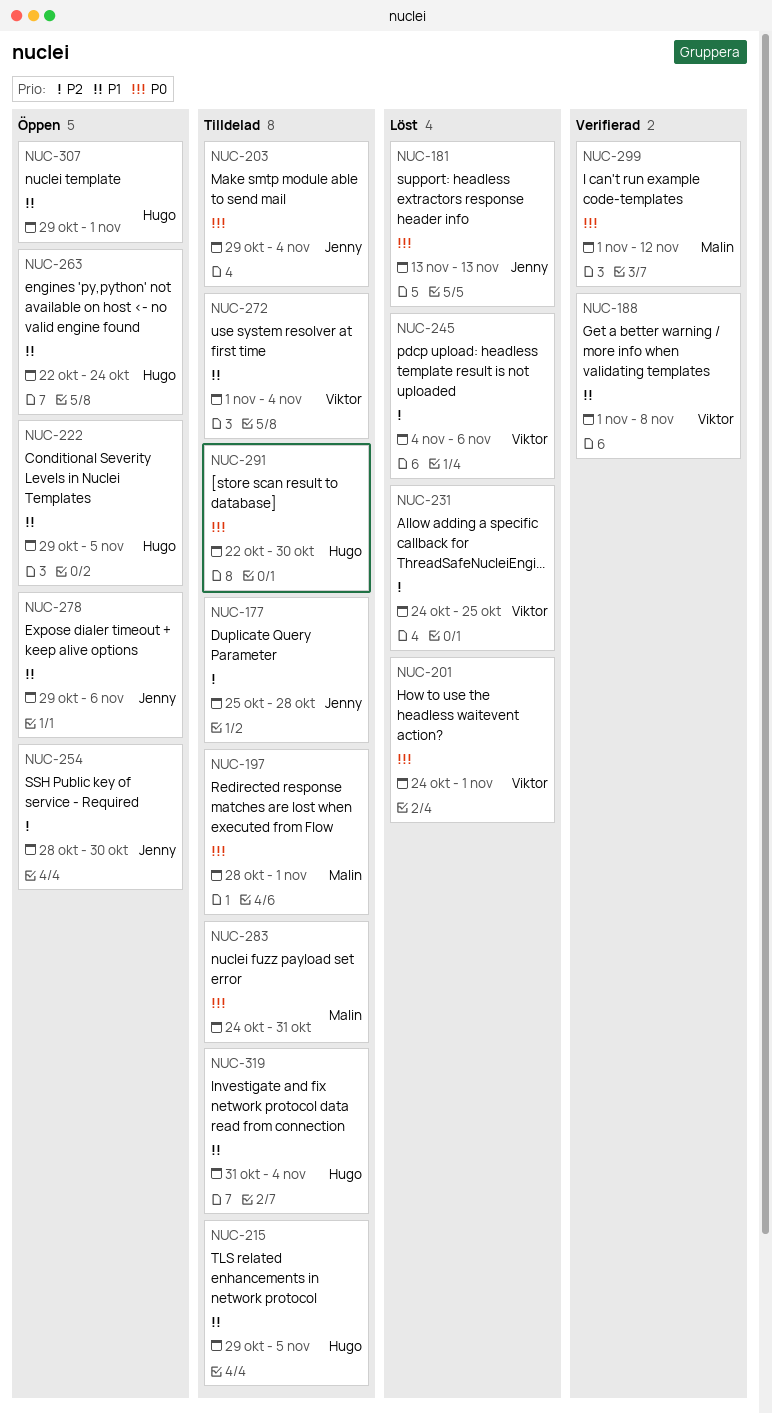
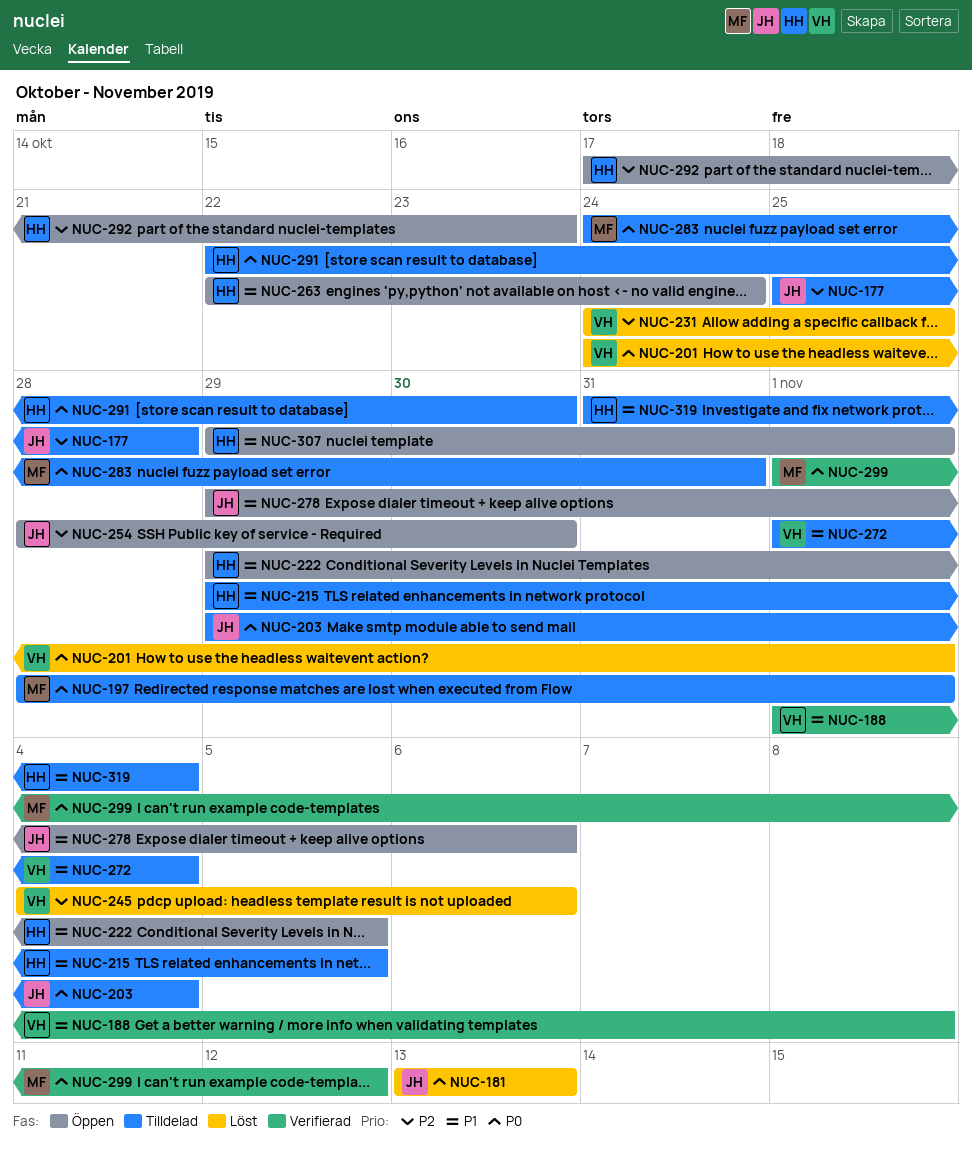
NUC-292: none -> present

